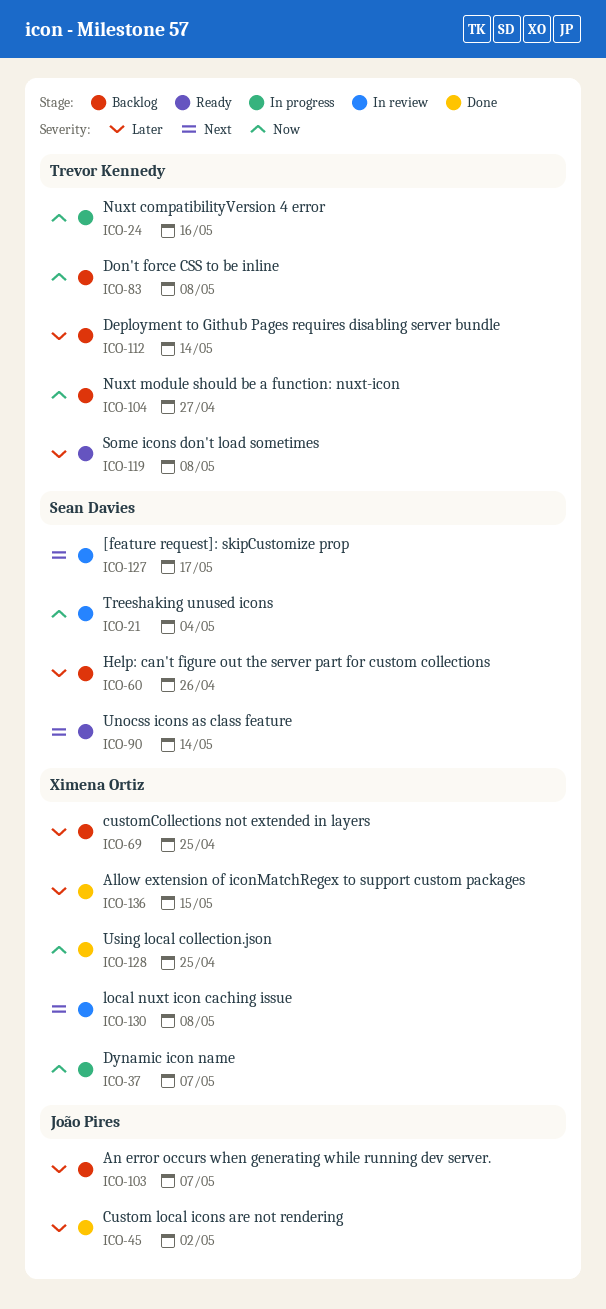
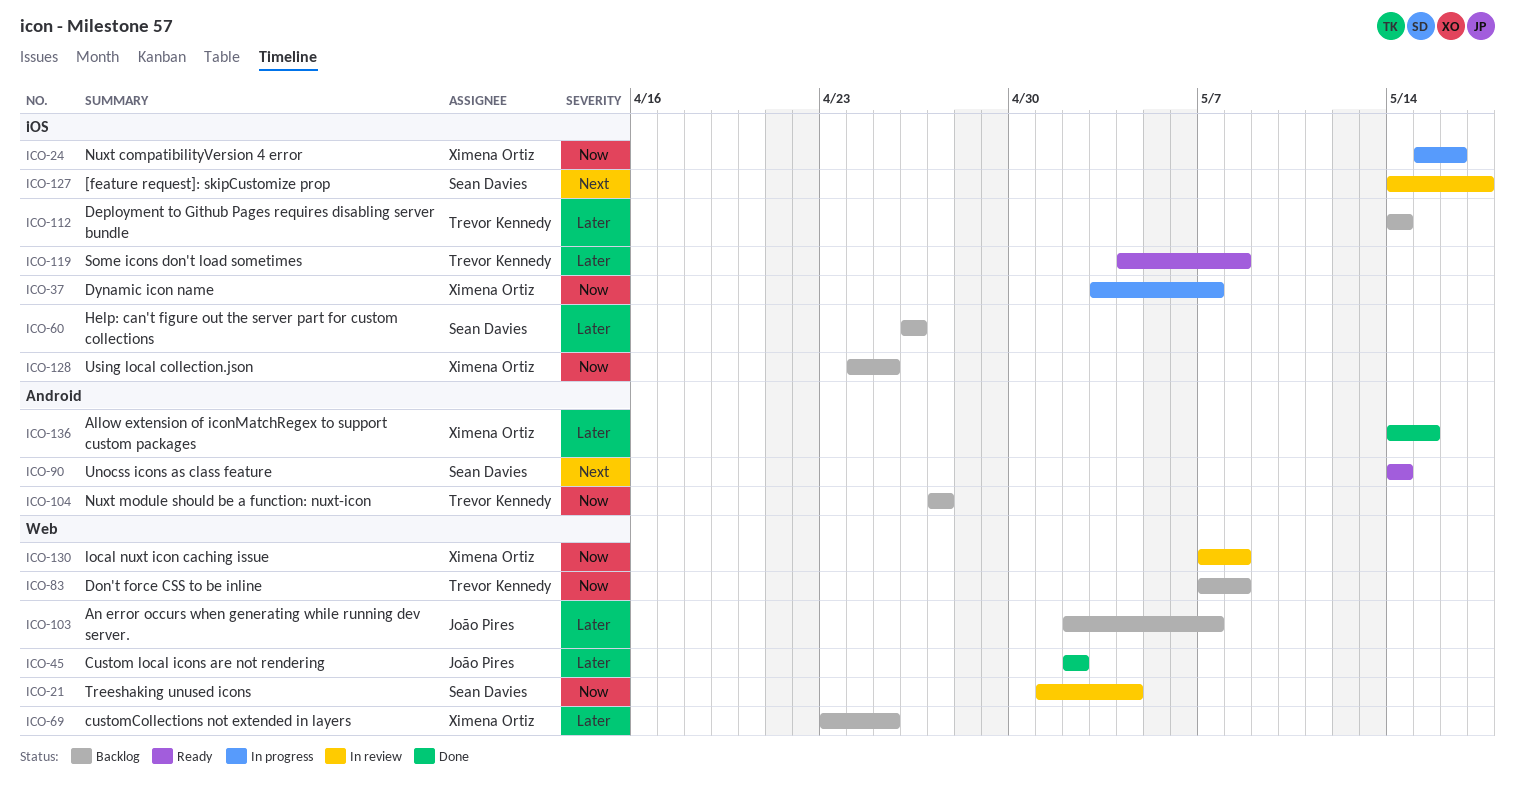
ICO-24, owner: Trevor Kennedy -> Ximena Ortiz
ICO-128, status: Done -> Backlog
ICO-130, priority: Next -> Now

